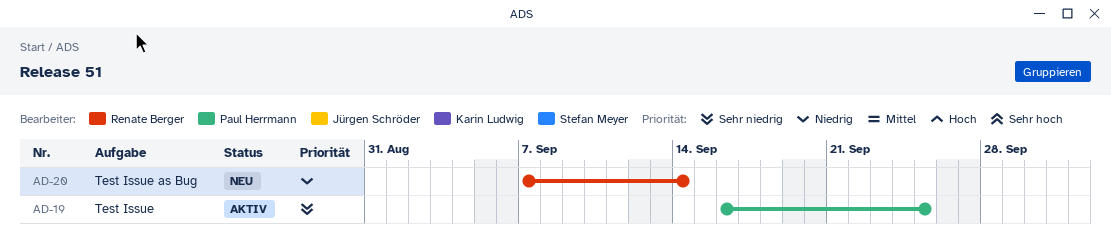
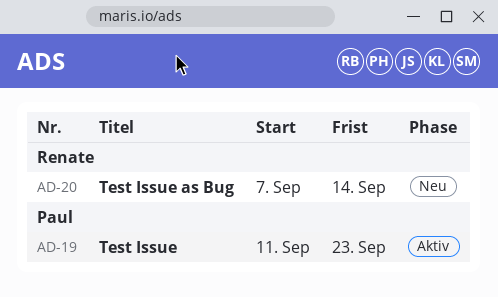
AD-19, start: Sep 16 -> Sep 11
AD-19, due: Sep 25 -> Sep 23

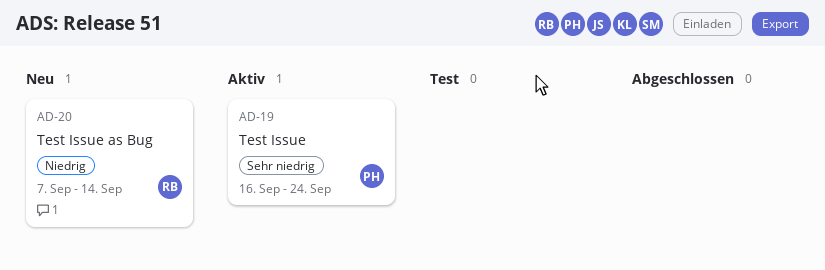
AD-19, start: Sep 11 -> Sep 16
AD-19, due: Sep 23 -> Sep 24

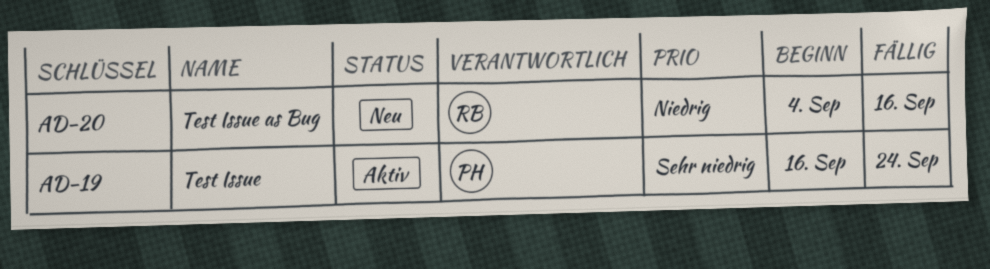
AD-20, start: Sep 7 -> Sep 4
AD-20, due: Sep 14 -> Sep 16

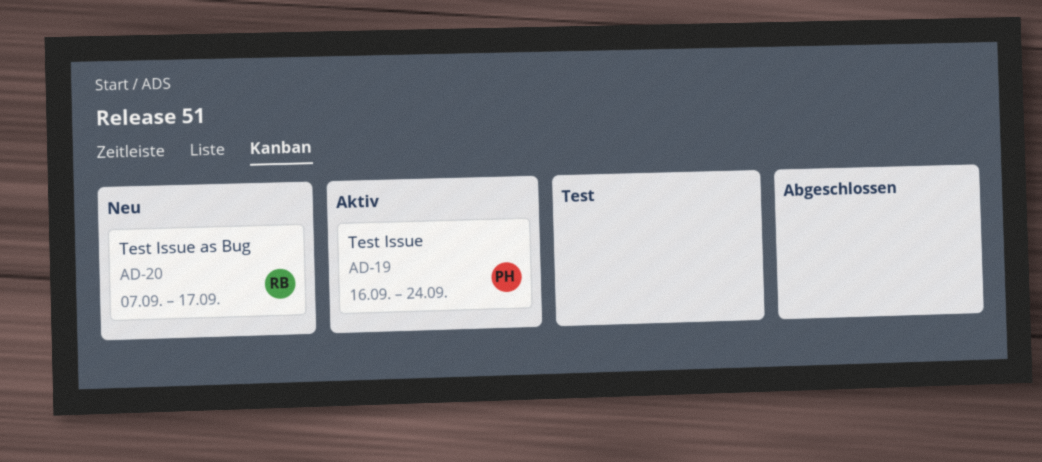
AD-20, start: Sep 4 -> Sep 7
AD-20, due: Sep 16 -> Sep 17

